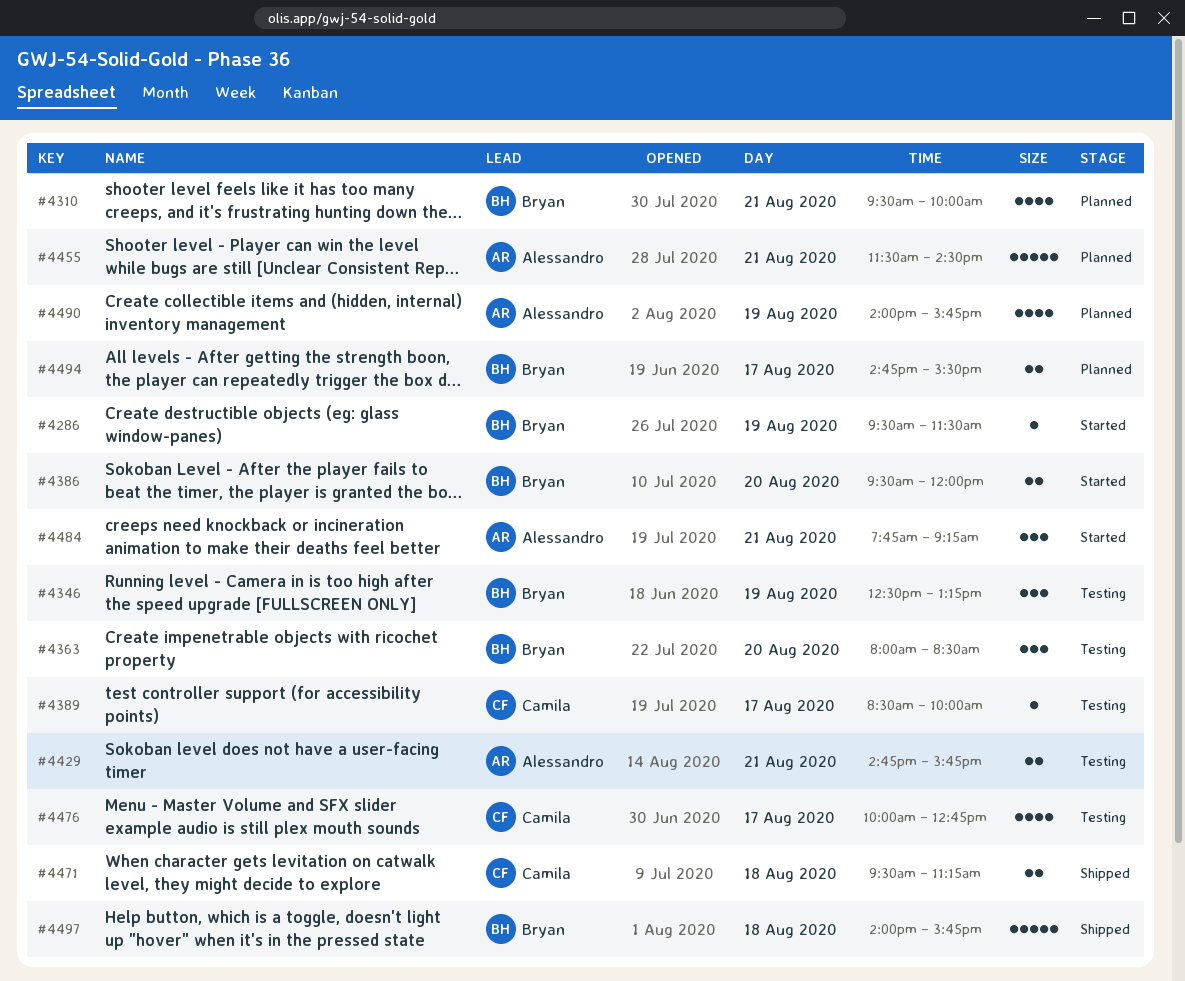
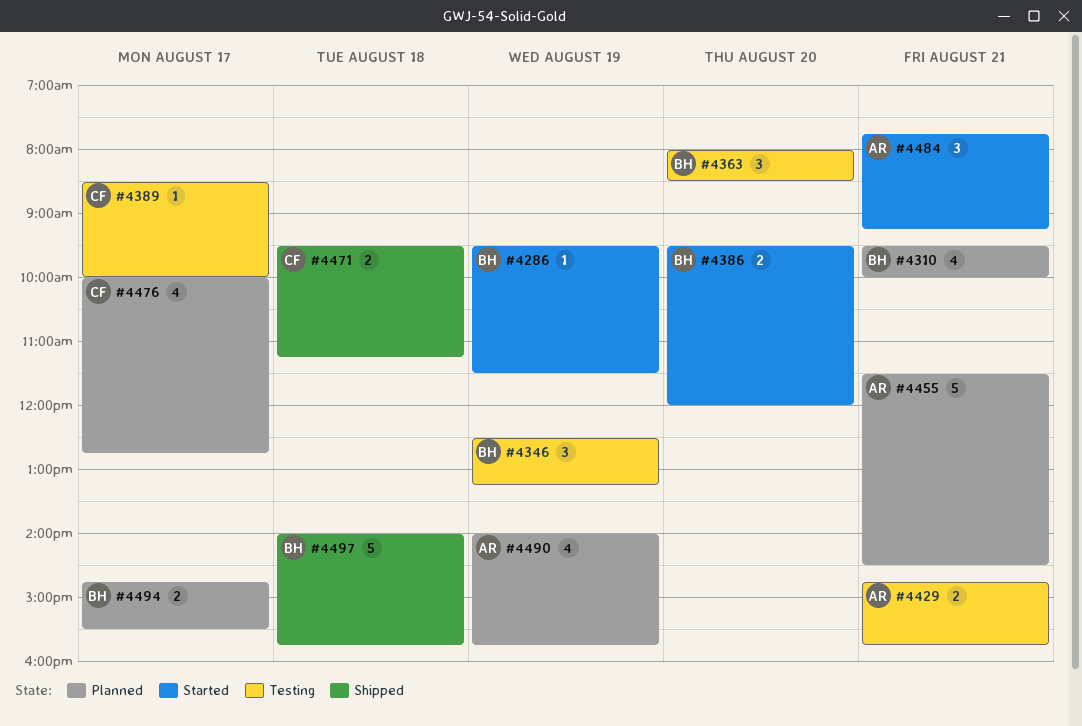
#4476, status: Testing -> Planned

